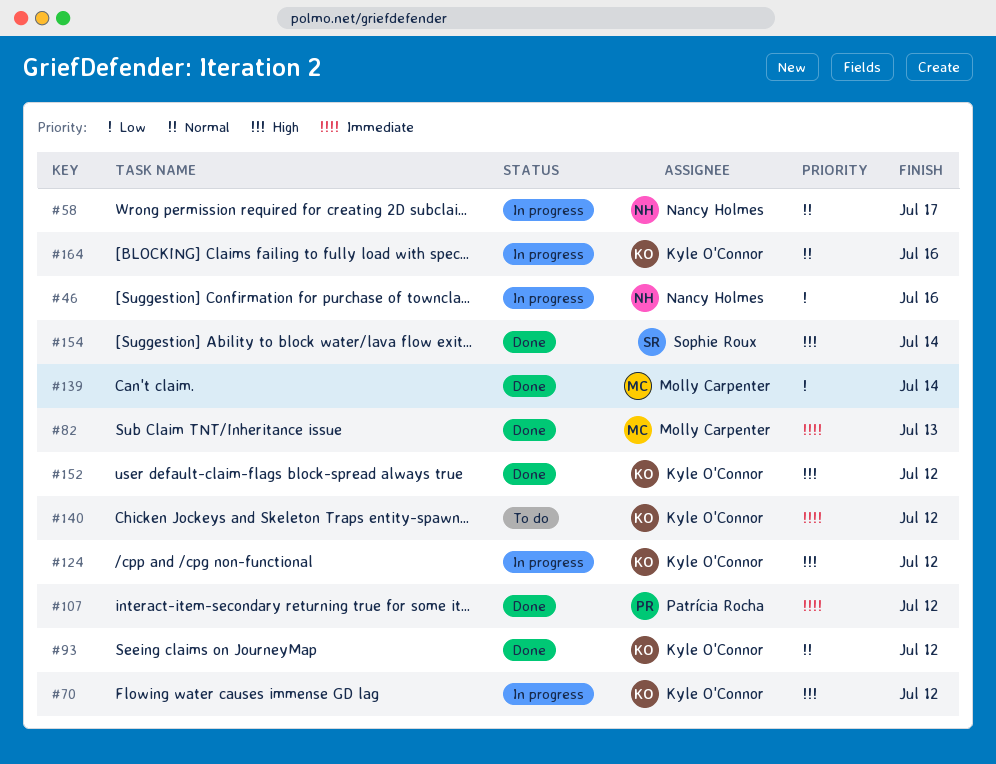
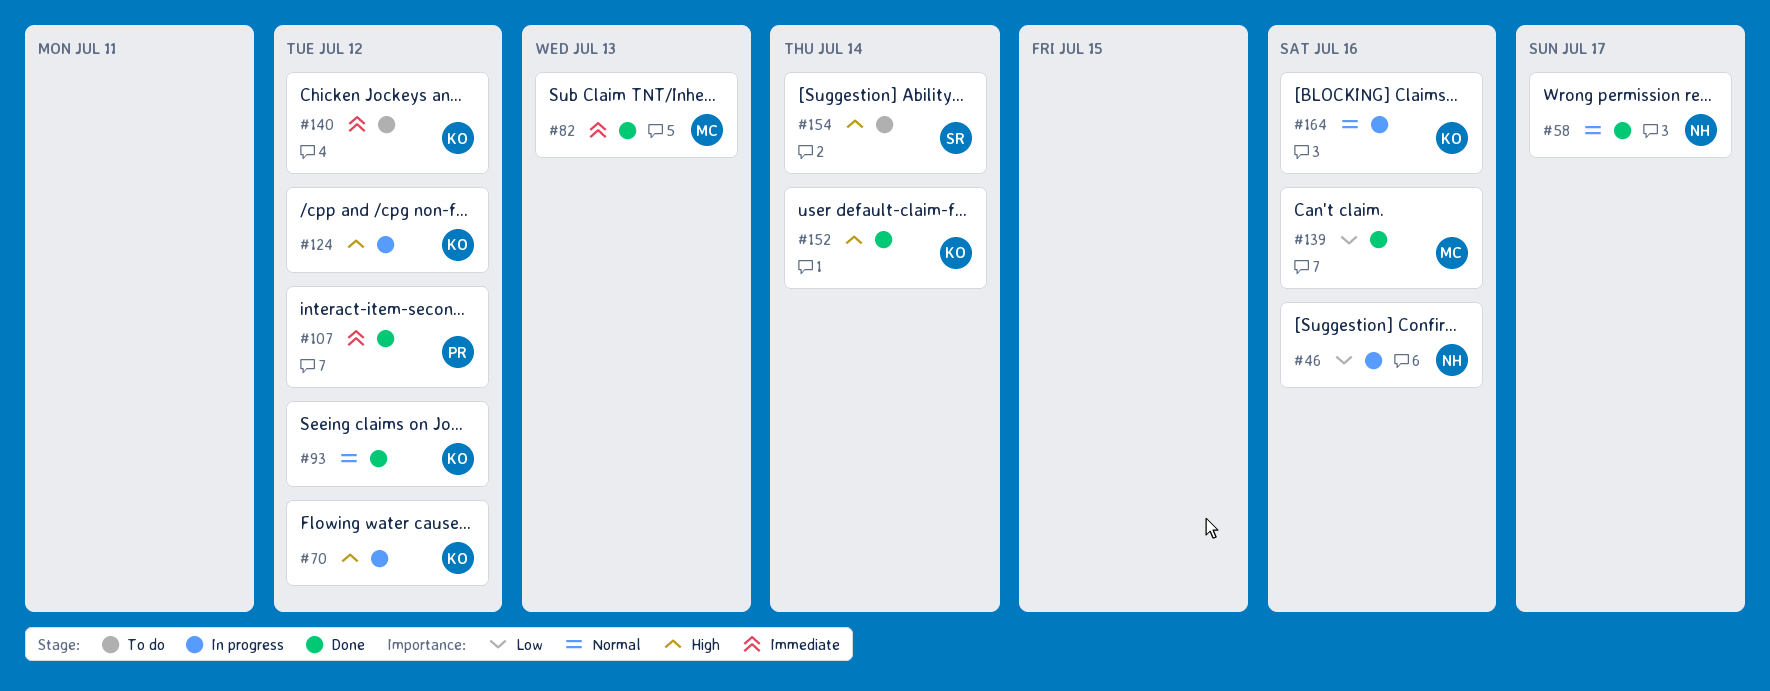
#58, status: In progress -> Done
#139, due: Jul 14 -> Jul 16
#152, due: Jul 12 -> Jul 14
#154, status: Done -> To do

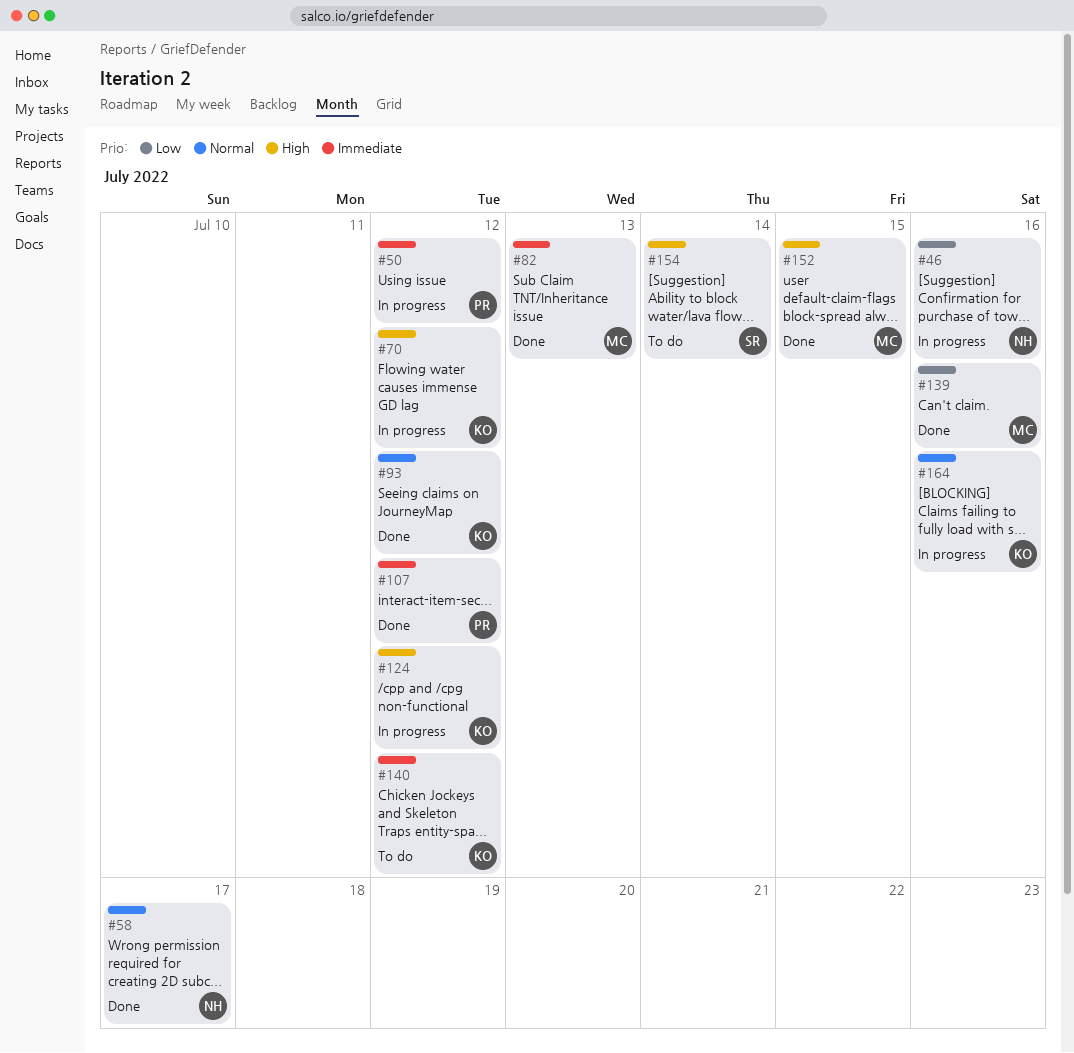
#50: none -> present
#152, owner: KO -> MC
#152, due: Jul 14 -> Jul 15

